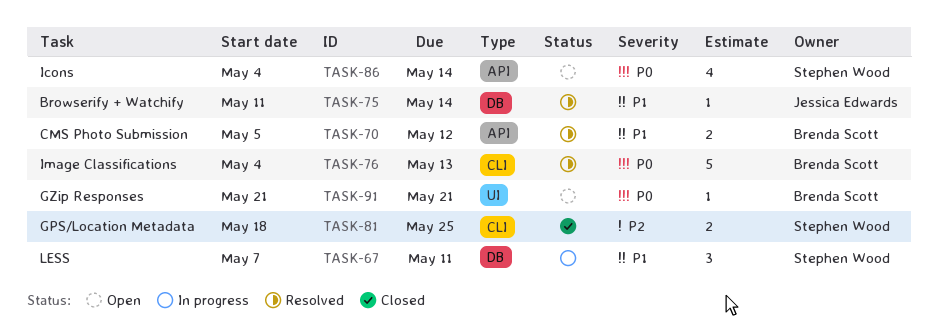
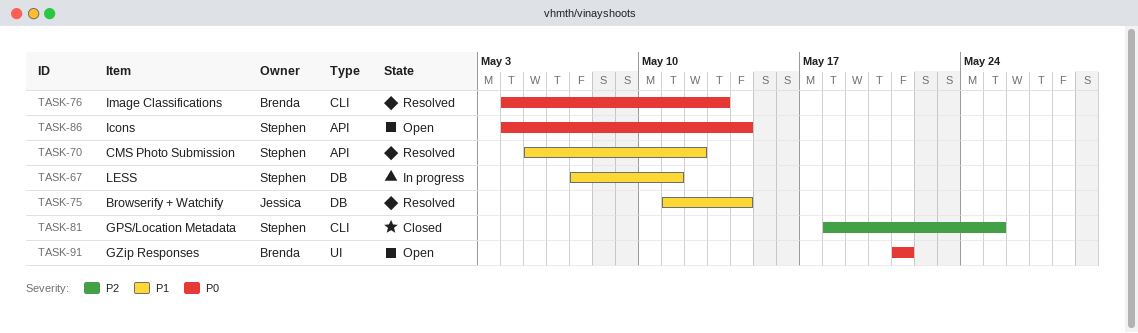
TASK-70, owner: Brenda Scott -> Stephen Wood

